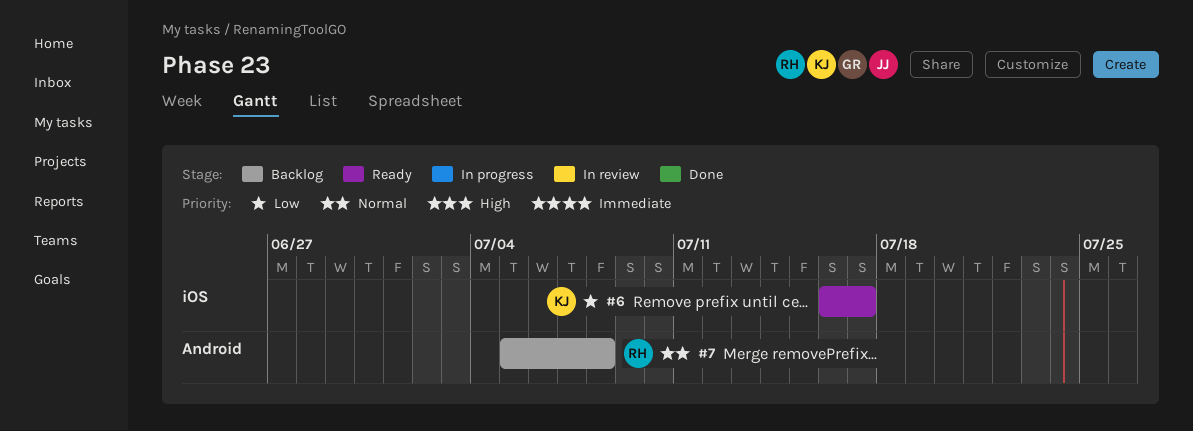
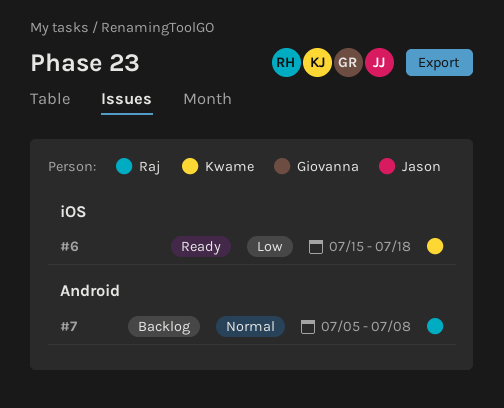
#6, start: Jul 16 -> Jul 15
#6, due: Jul 17 -> Jul 18

